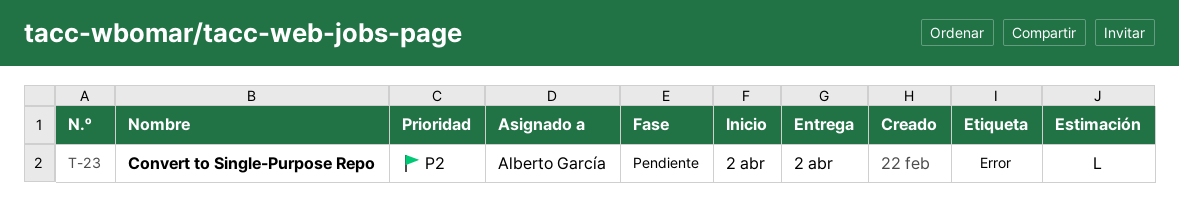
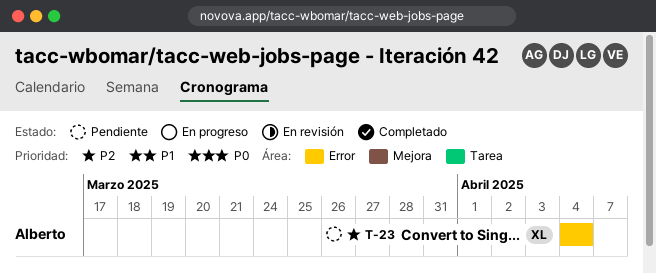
T-23, estimate: L -> XL
T-23, start: Apr 2 -> Apr 4
T-23, due: Apr 2 -> Apr 4

